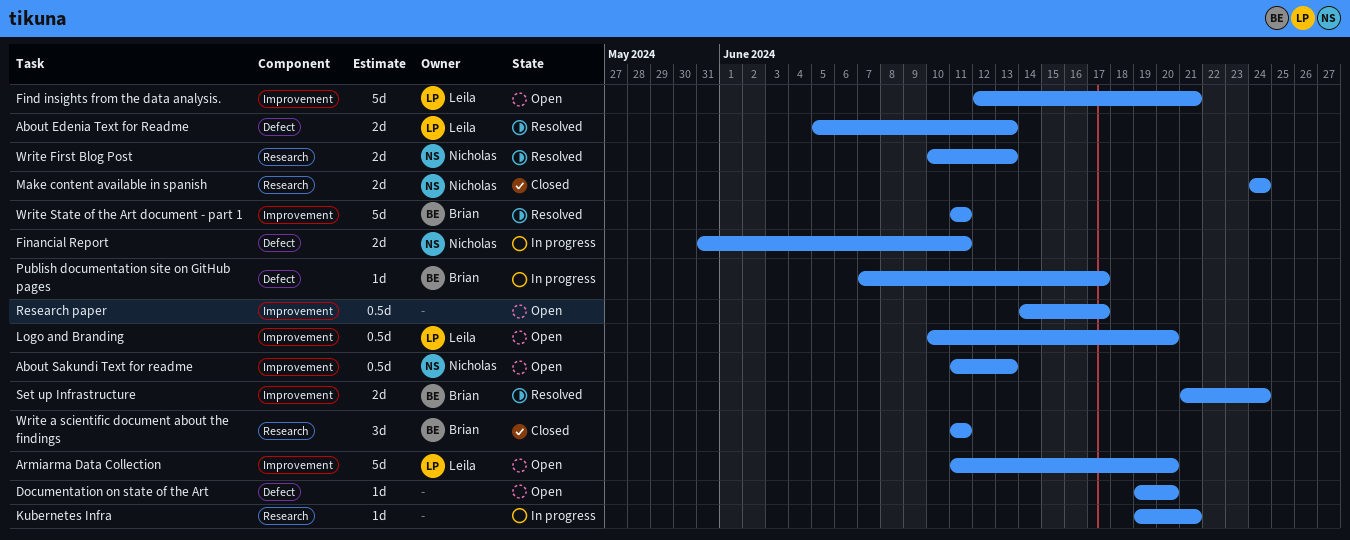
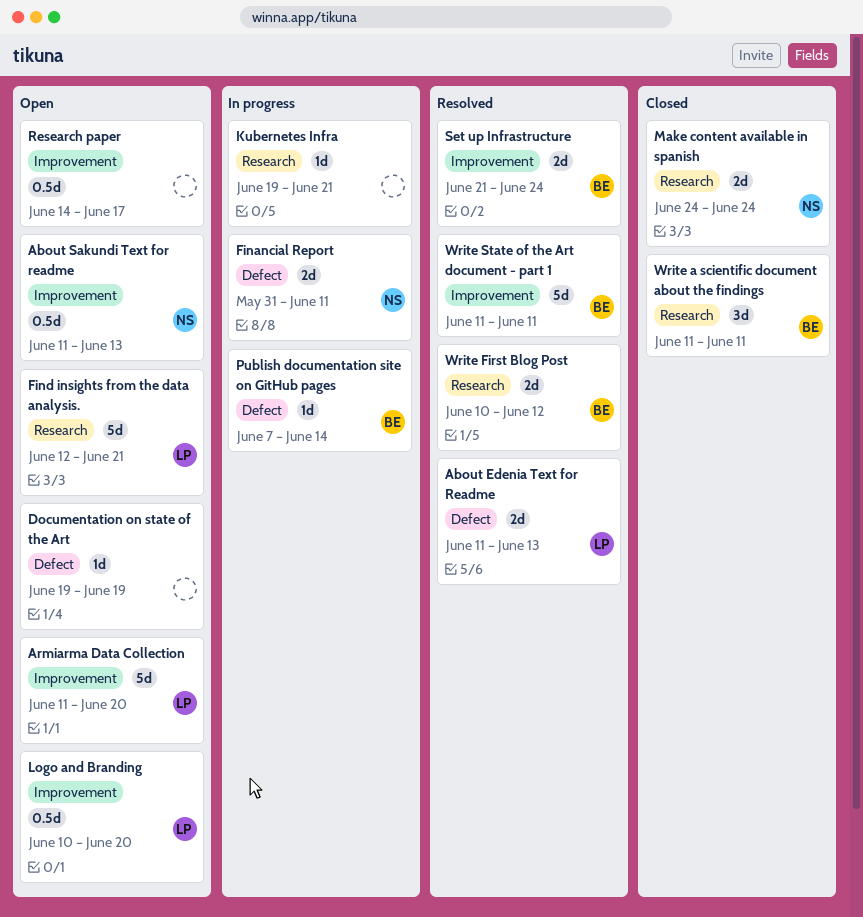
About Edenia Text for Readme, start: Jun 5 -> Jun 11
Documentation on state of the Art, due: Jun 20 -> Jun 19
Find insights from the data analysis., label: Improvement -> Research
Publish documentation site on GitHub pages, due: Jun 17 -> Jun 14
Write First Blog Post, owner: Nicholas -> Brian
Write First Blog Post, due: Jun 13 -> Jun 12

